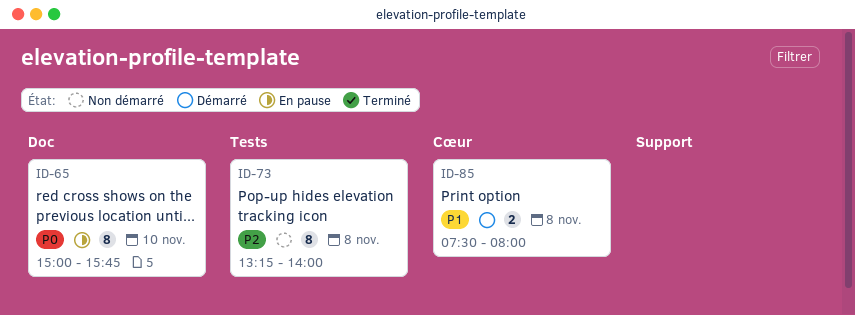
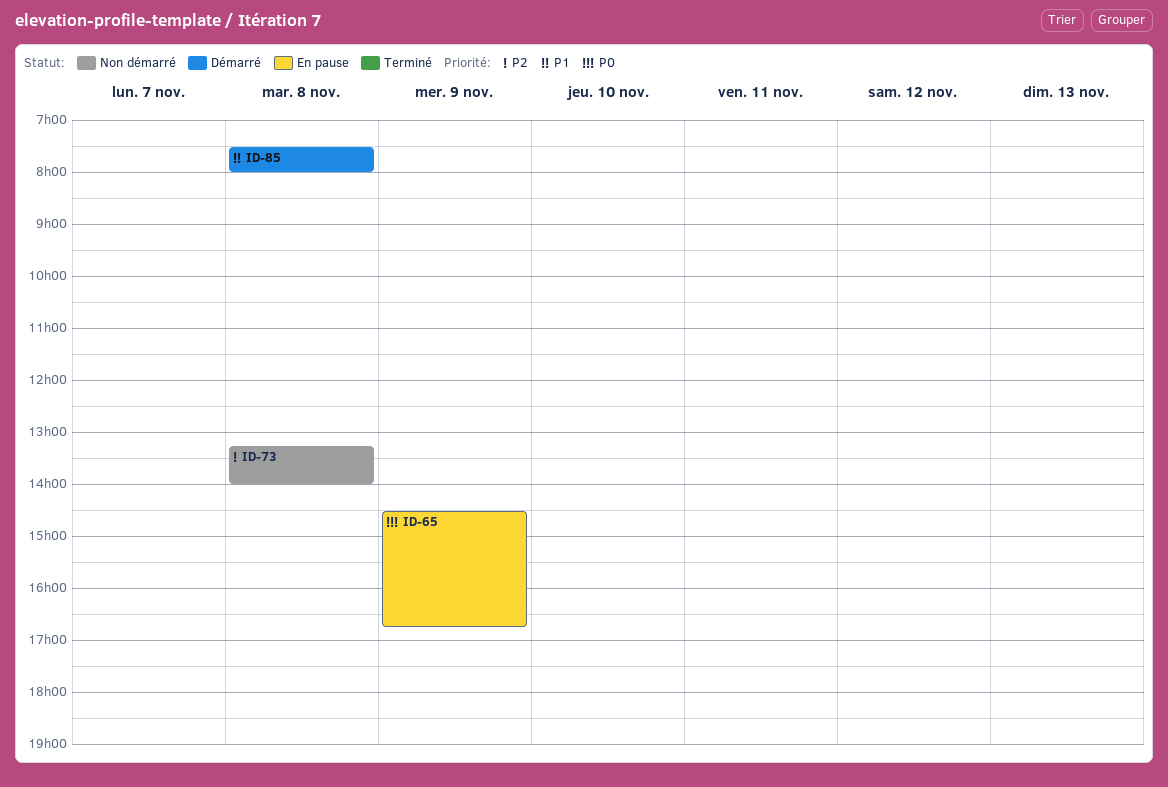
ID-65, day: Nov 10 -> Nov 9
ID-65, begins: 15:00 -> 14:30
ID-65, ends: 15:45 -> 16:45

